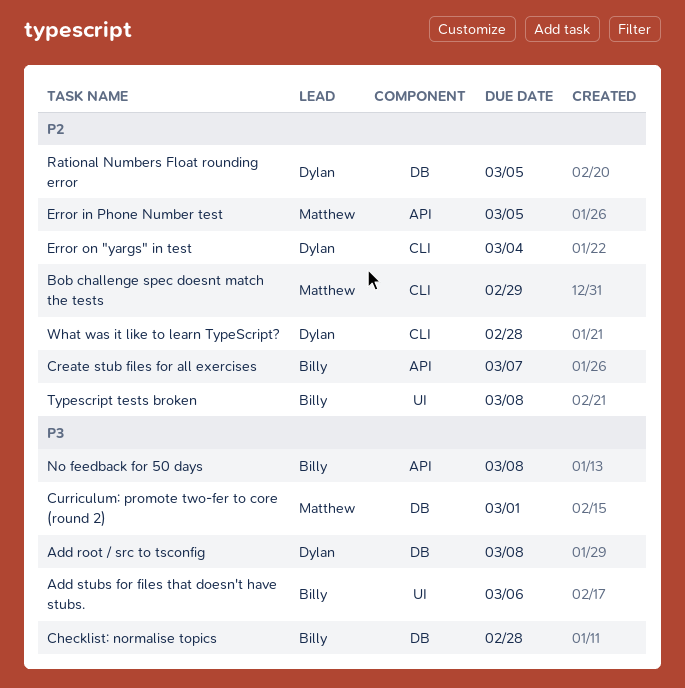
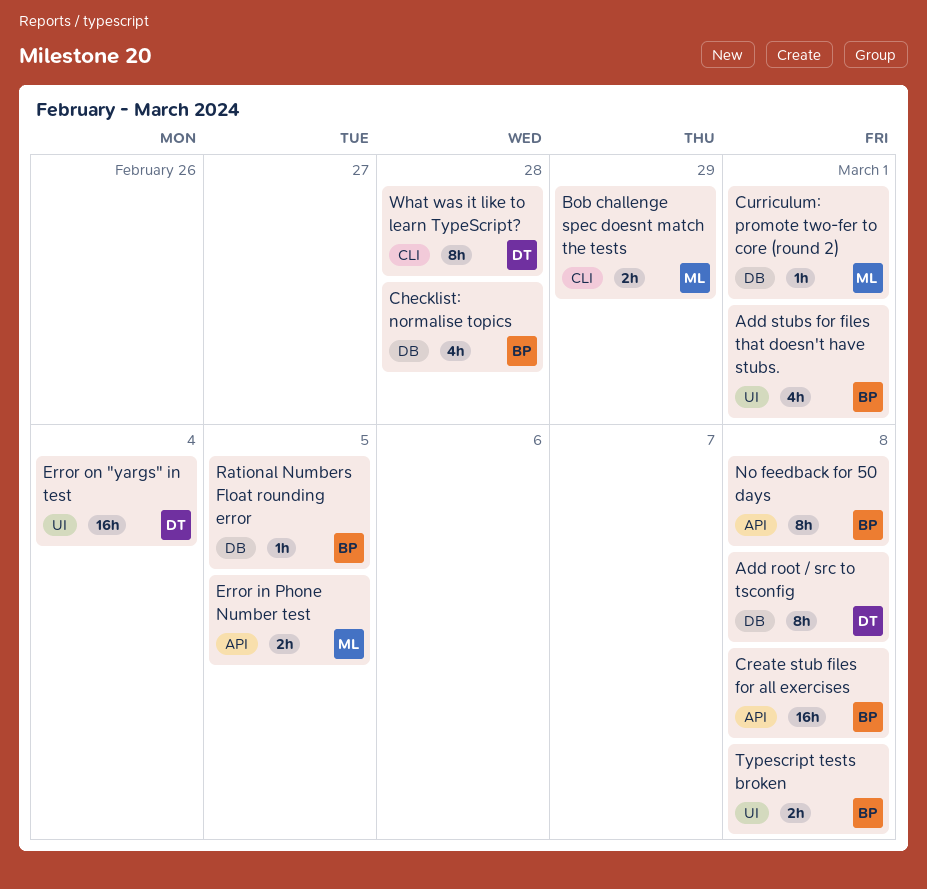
Add stubs for files that doesn't have stubs., due: Mar 6 -> Mar 1
Create stub files for all exercises, due: Mar 7 -> Mar 8
Error on "yargs" in test, label: CLI -> UI
Rational Numbers Float rounding error, owner: Dylan -> Billy

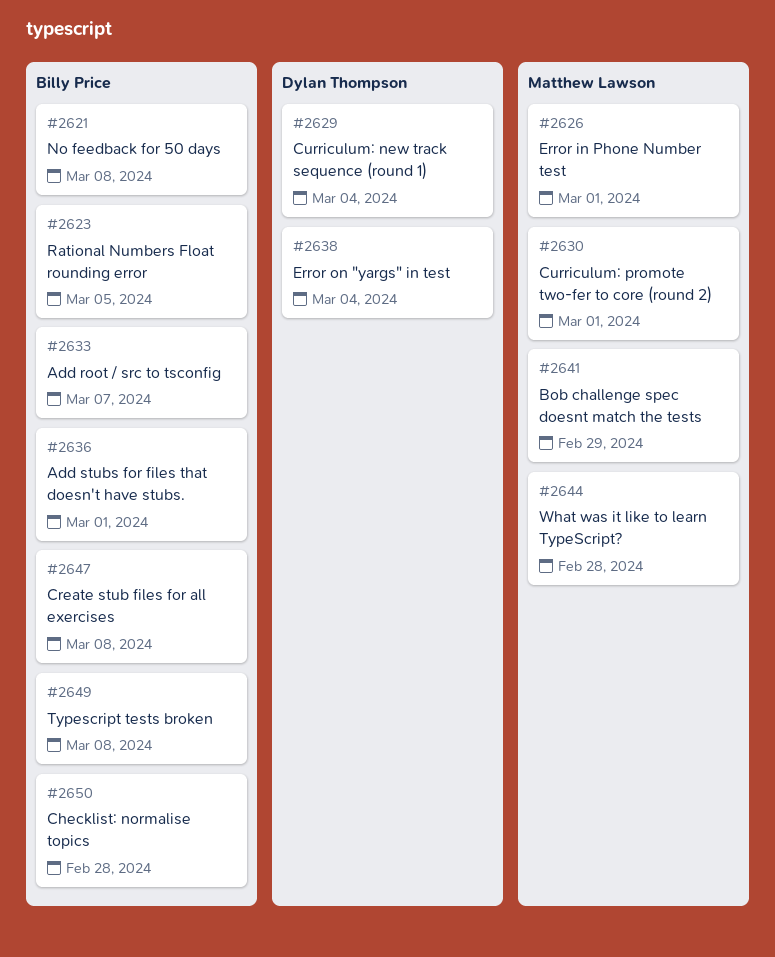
Add root / src to tsconfig, owner: Dylan Thompson -> Billy Price
Add root / src to tsconfig, due: Mar 8 -> Mar 7
Curriculum: new track sequence (round 1): none -> present
Error in Phone Number test, due: Mar 5 -> Mar 1
What was it like to learn TypeScript?, owner: Dylan Thompson -> Matthew Lawson

